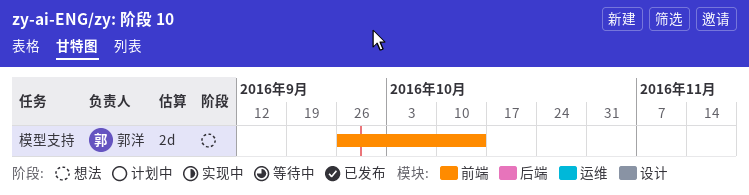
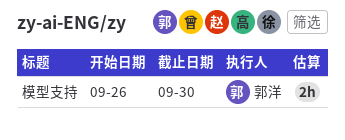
模型支持, estimate: 2d -> 2h
模型支持, due: Oct 14 -> Sep 30

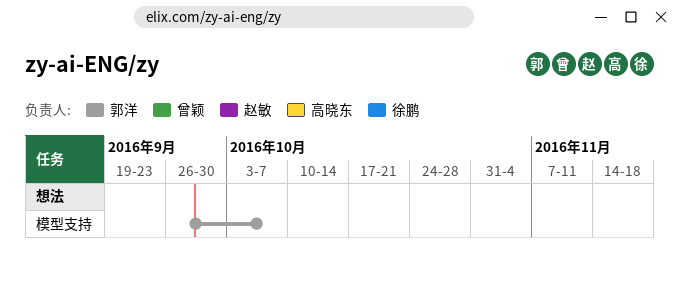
模型支持, due: Sep 30 -> Oct 7

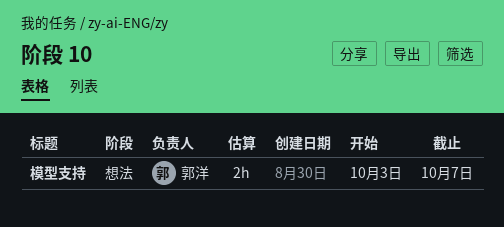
模型支持, start: Sep 26 -> Oct 3

